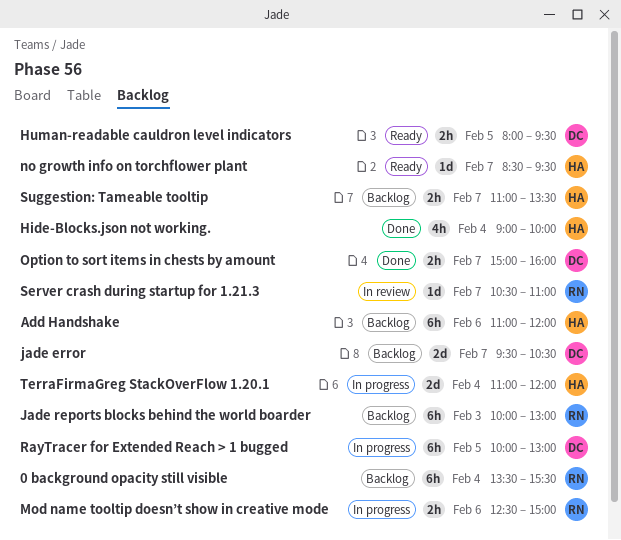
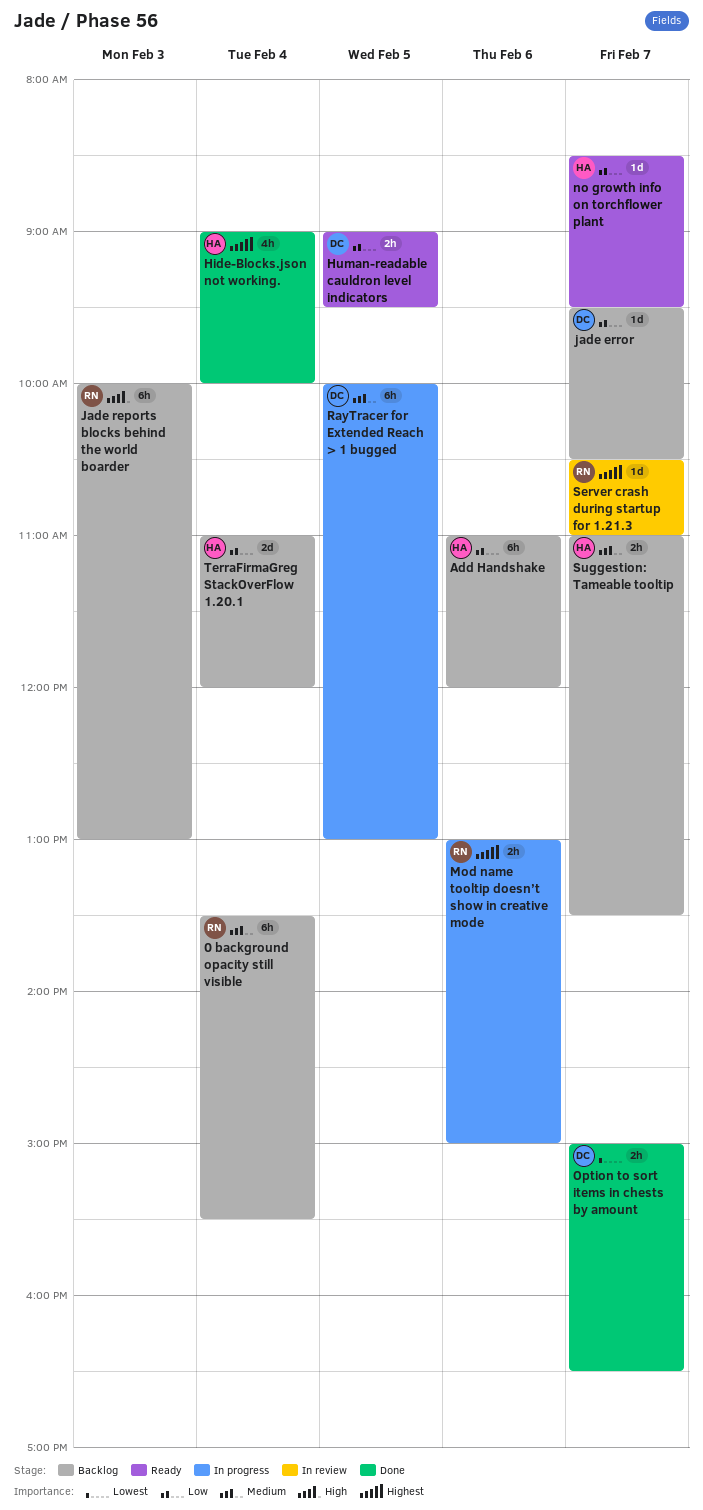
Human-readable cauldron level indicators, begins: 08:00 -> 09:00
jade error, estimate: 2d -> 1d
Mod name tooltip doesn’t show in creative mode, begins: 12:30 -> 13:00
Option to sort items in chests by amount, ends: 16:00 -> 16:30
TerraFirmaGreg StackOverFlow 1.20.1, status: In progress -> Backlog

